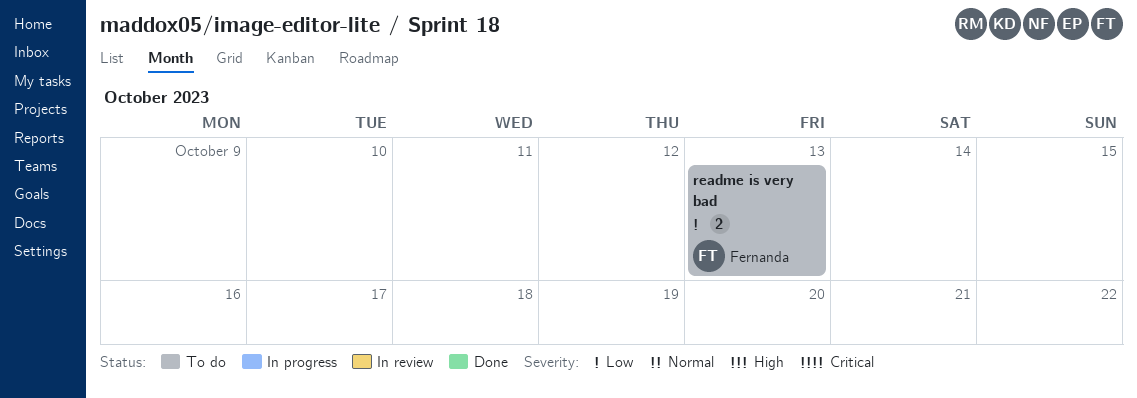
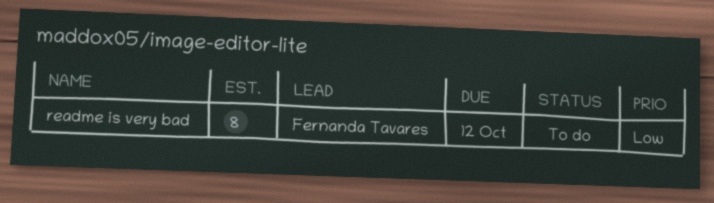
readme is very bad, estimate: 2 -> 8
readme is very bad, due: Oct 13 -> Oct 12

